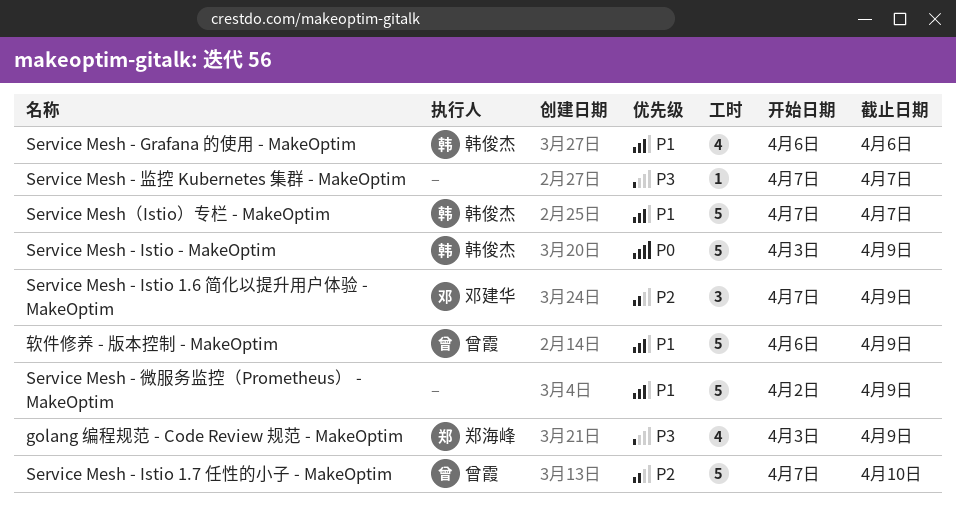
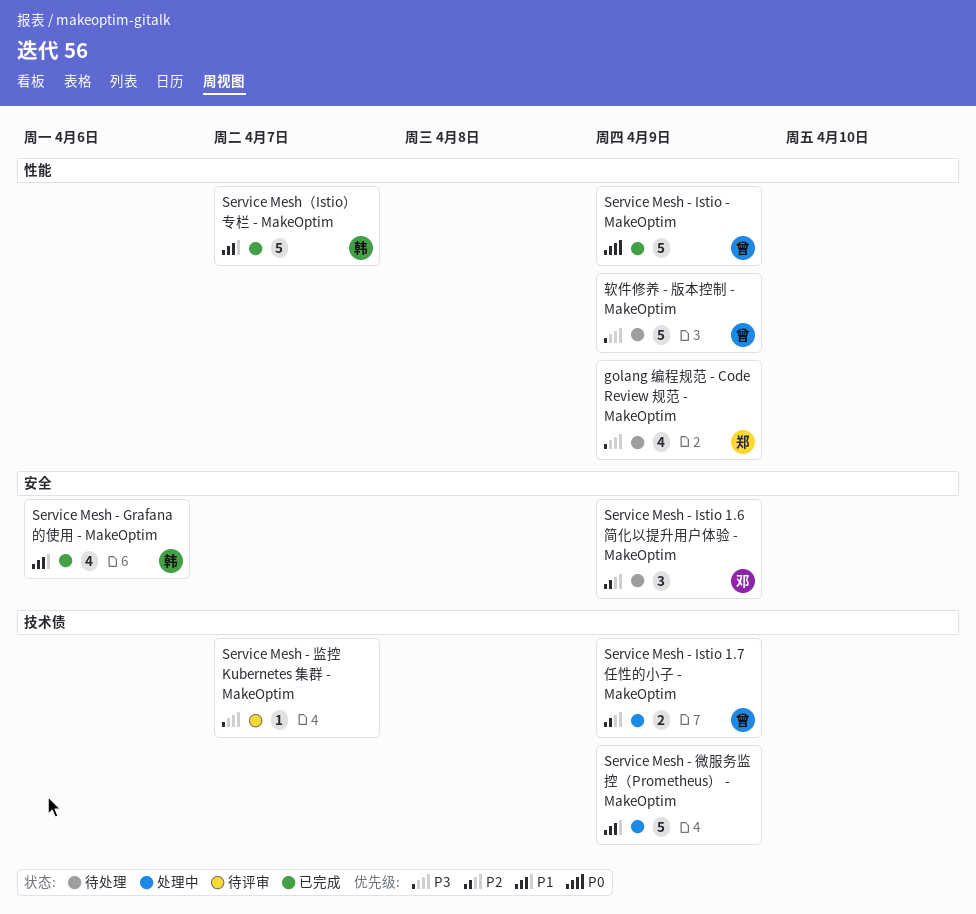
Service Mesh - Istio - MakeOptim, owner: 韩俊杰 -> 曾霞
Service Mesh - Istio 1.7 任性的小子 - MakeOptim, estimate: 5 -> 2
Service Mesh - Istio 1.7 任性的小子 - MakeOptim, due: Apr 10 -> Apr 9
软件修养 - 版本控制 - MakeOptim, priority: P1 -> P3

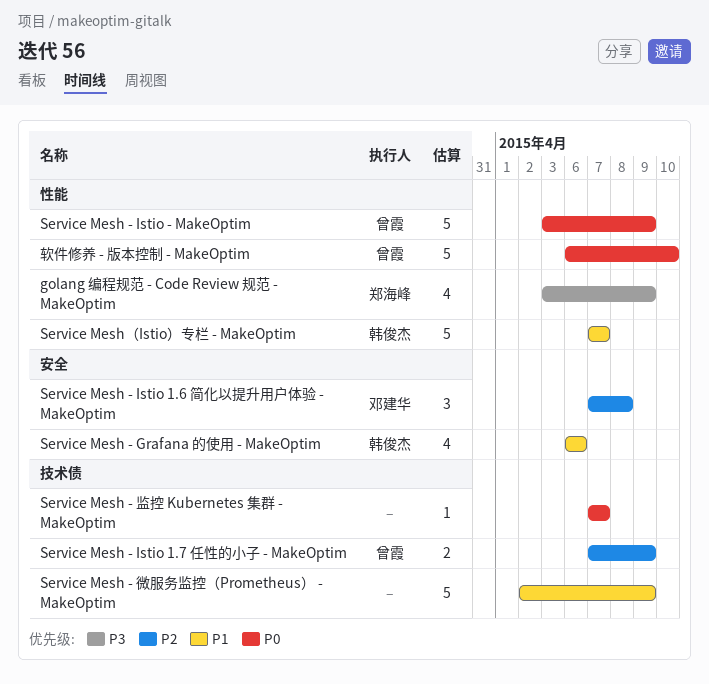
Service Mesh - Istio 1.6 简化以提升用户体验 - MakeOptim, due: Apr 9 -> Apr 8
Service Mesh - 监控 Kubernetes 集群 - MakeOptim, priority: P3 -> P0
软件修养 - 版本控制 - MakeOptim, priority: P3 -> P0
软件修养 - 版本控制 - MakeOptim, due: Apr 9 -> Apr 10

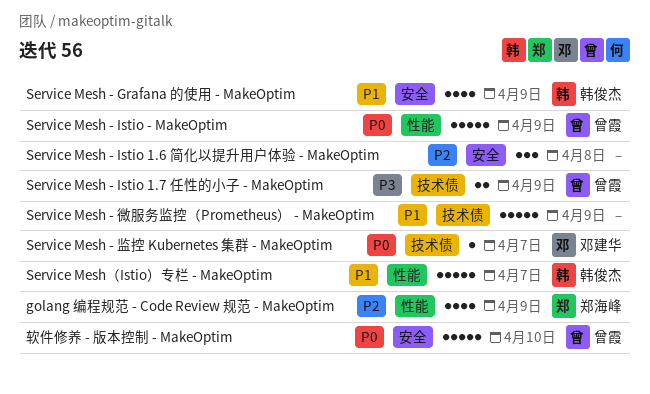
golang 编程规范 - Code Review 规范 - MakeOptim, priority: P3 -> P2
Service Mesh - Grafana 的使用 - MakeOptim, due: Apr 6 -> Apr 9
Service Mesh - Istio 1.6 简化以提升用户体验 - MakeOptim, owner: 邓建华 -> none
Service Mesh - Istio 1.7 任性的小子 - MakeOptim, priority: P2 -> P3
Service Mesh - 监控 Kubernetes 集群 - MakeOptim, owner: none -> 邓建华
软件修养 - 版本控制 - MakeOptim, label: 性能 -> 安全

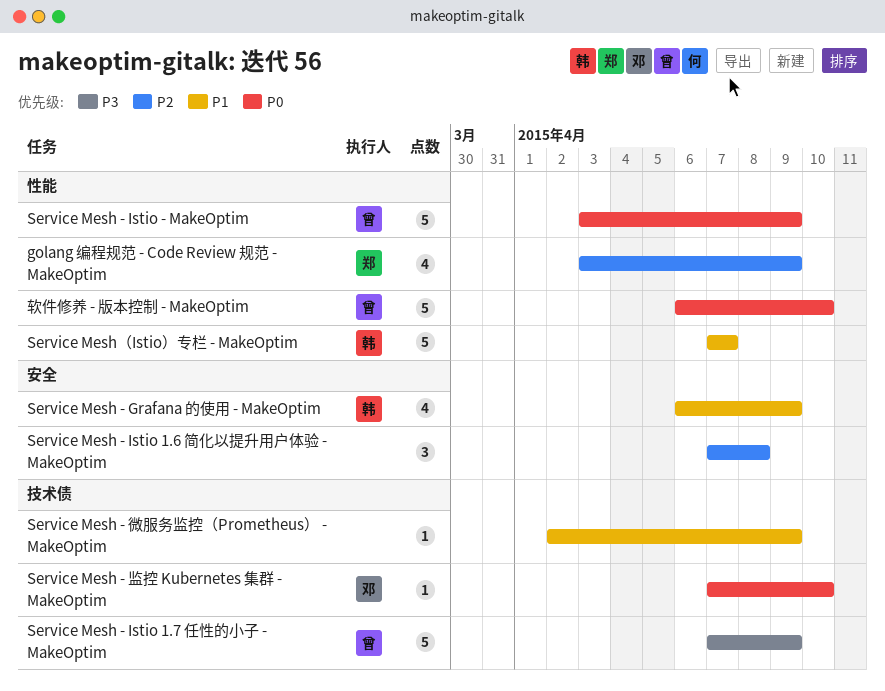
Service Mesh - Istio 1.7 任性的小子 - MakeOptim, estimate: 2 -> 5
Service Mesh - 微服务监控（Prometheus） - MakeOptim, estimate: 5 -> 1
Service Mesh - 监控 Kubernetes 集群 - MakeOptim, due: Apr 7 -> Apr 10
软件修养 - 版本控制 - MakeOptim, label: 安全 -> 性能

